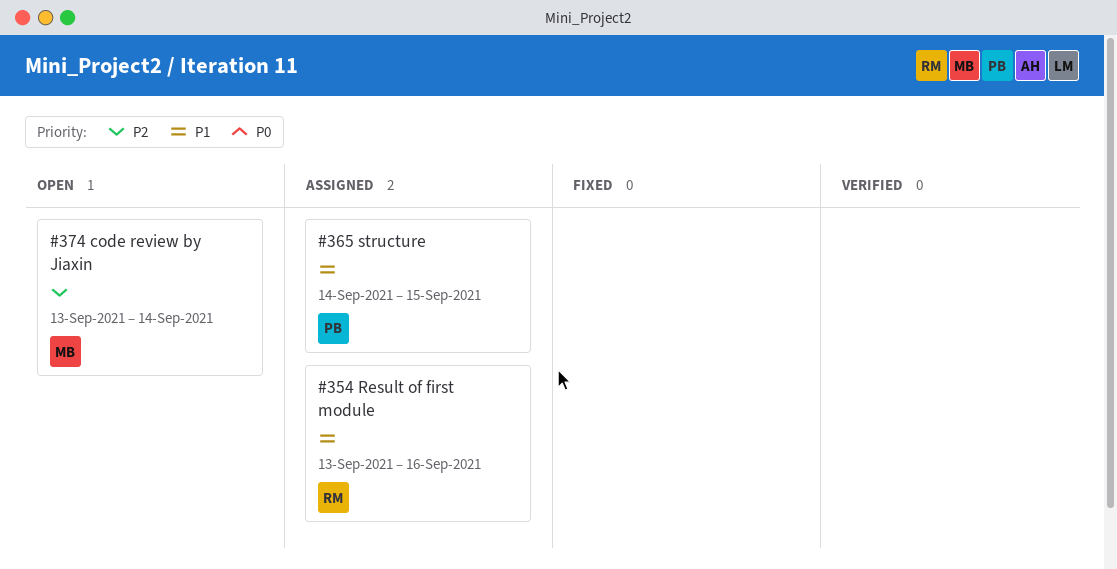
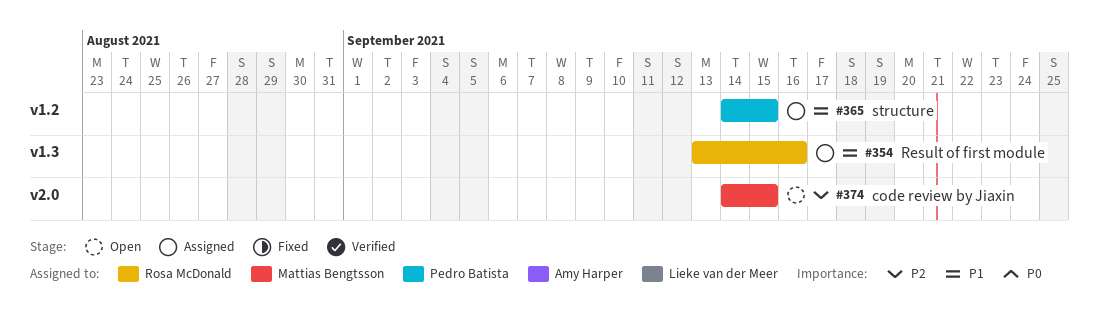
#374, start: Sep 13 -> Sep 14
#374, due: Sep 14 -> Sep 15

